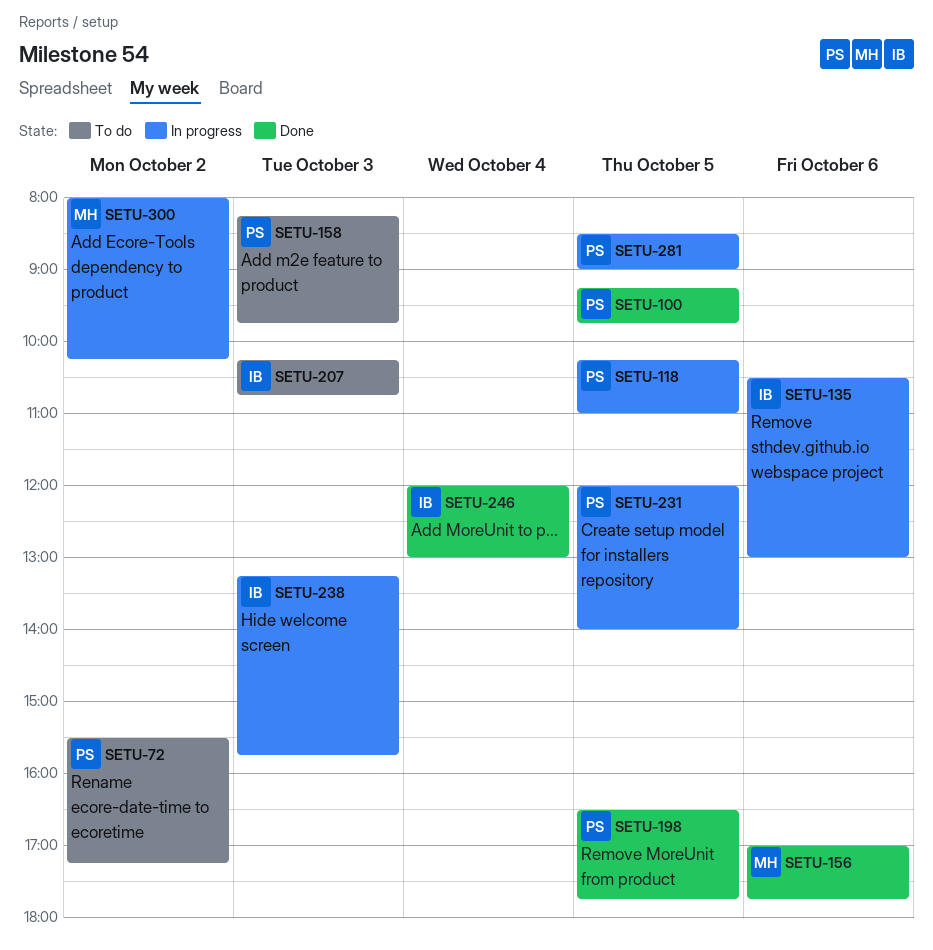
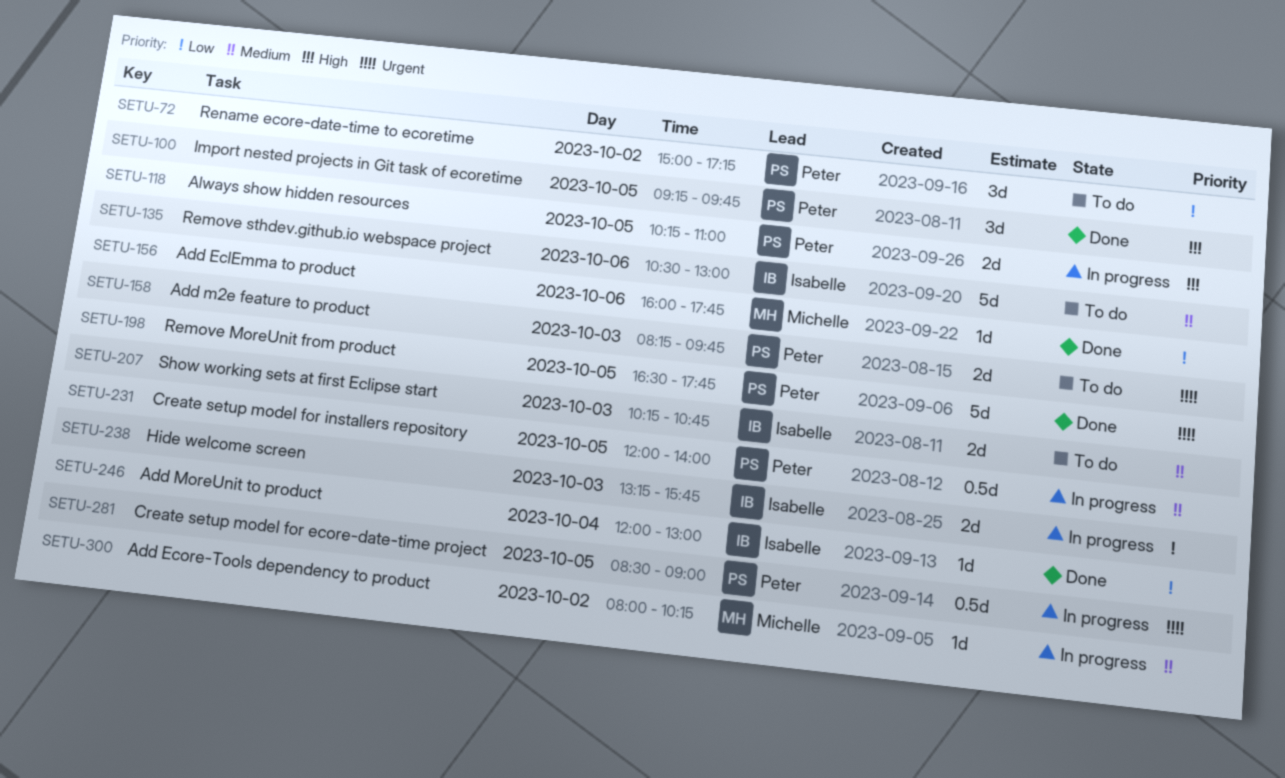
SETU-72, begins: 15:30 -> 15:00
SETU-135, status: In progress -> To do
SETU-156, begins: 17:00 -> 16:00

